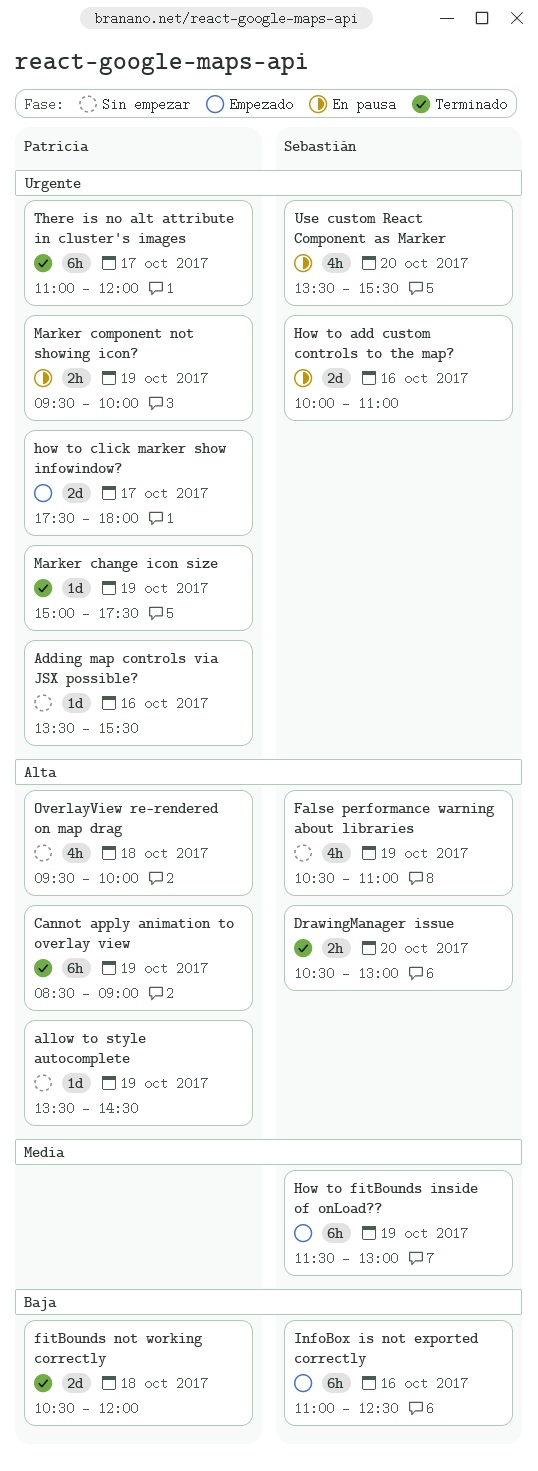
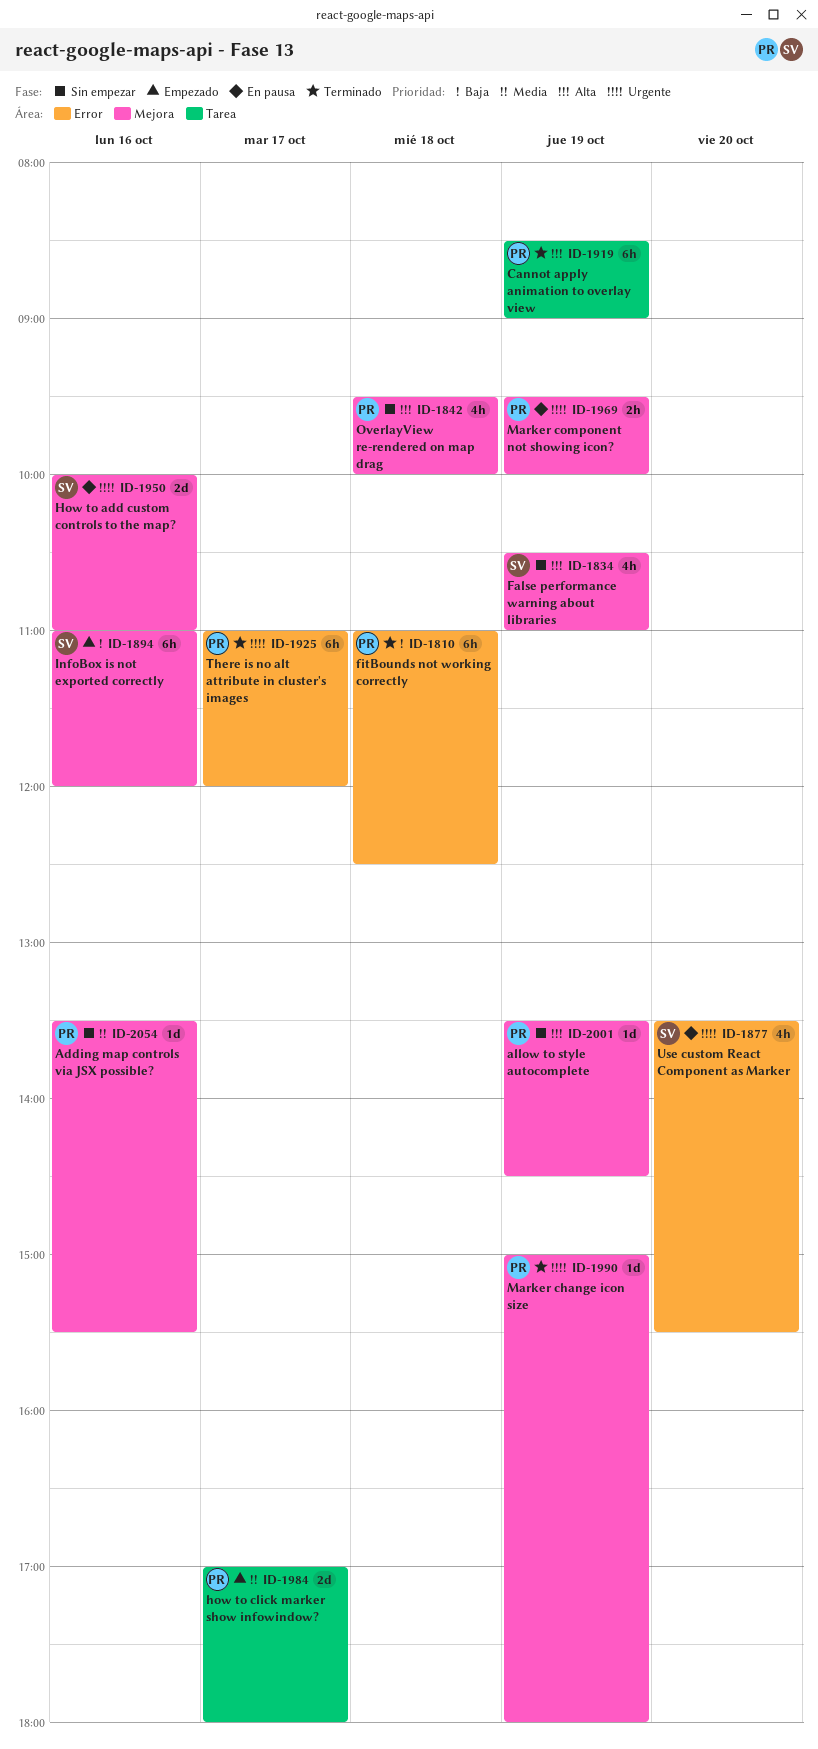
Adding map controls via JSX possible?, priority: Urgente -> Media
DrawingManager issue: present -> none
fitBounds not working correctly, estimate: 2d -> 6h
fitBounds not working correctly, begins: 10:30 -> 11:00
fitBounds not working correctly, ends: 12:00 -> 12:30
how to click marker show infowindow?, priority: Urgente -> Media
how to click marker show infowindow?, begins: 17:30 -> 17:00
How to fitBounds inside of onLoad??: present -> none
InfoBox is not exported correctly, ends: 12:30 -> 12:00
Marker change icon size, ends: 17:30 -> 18:00

